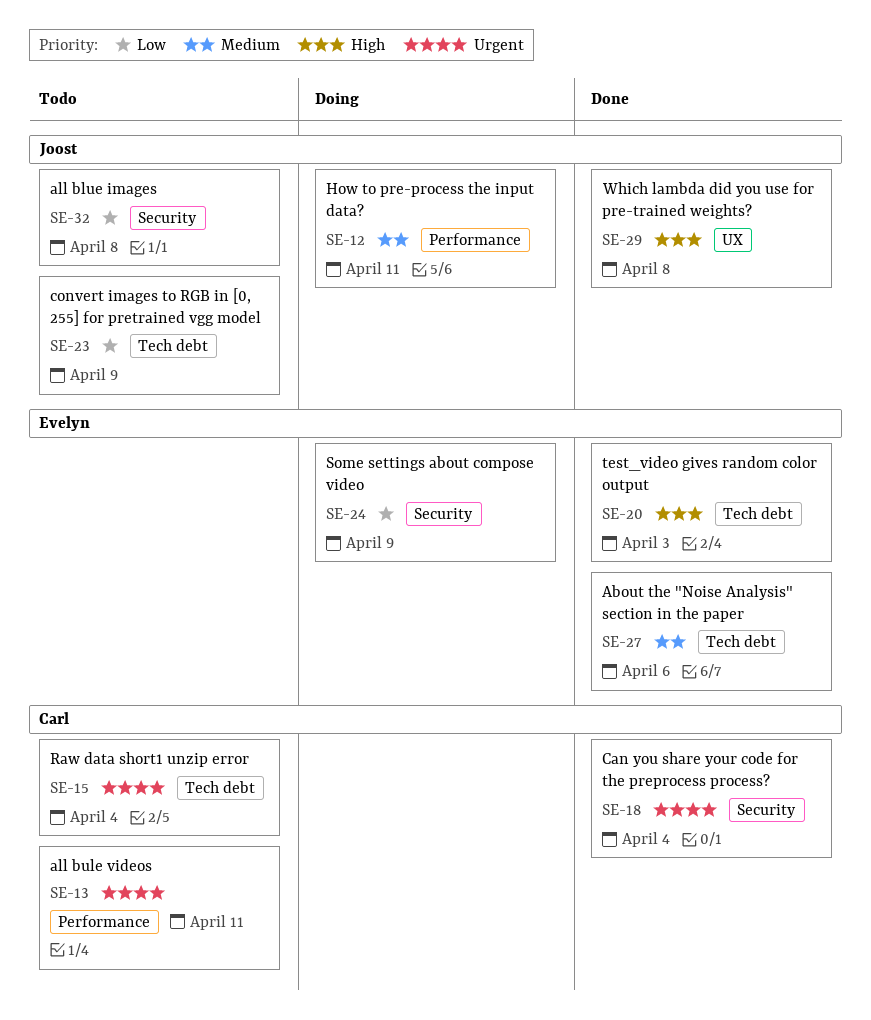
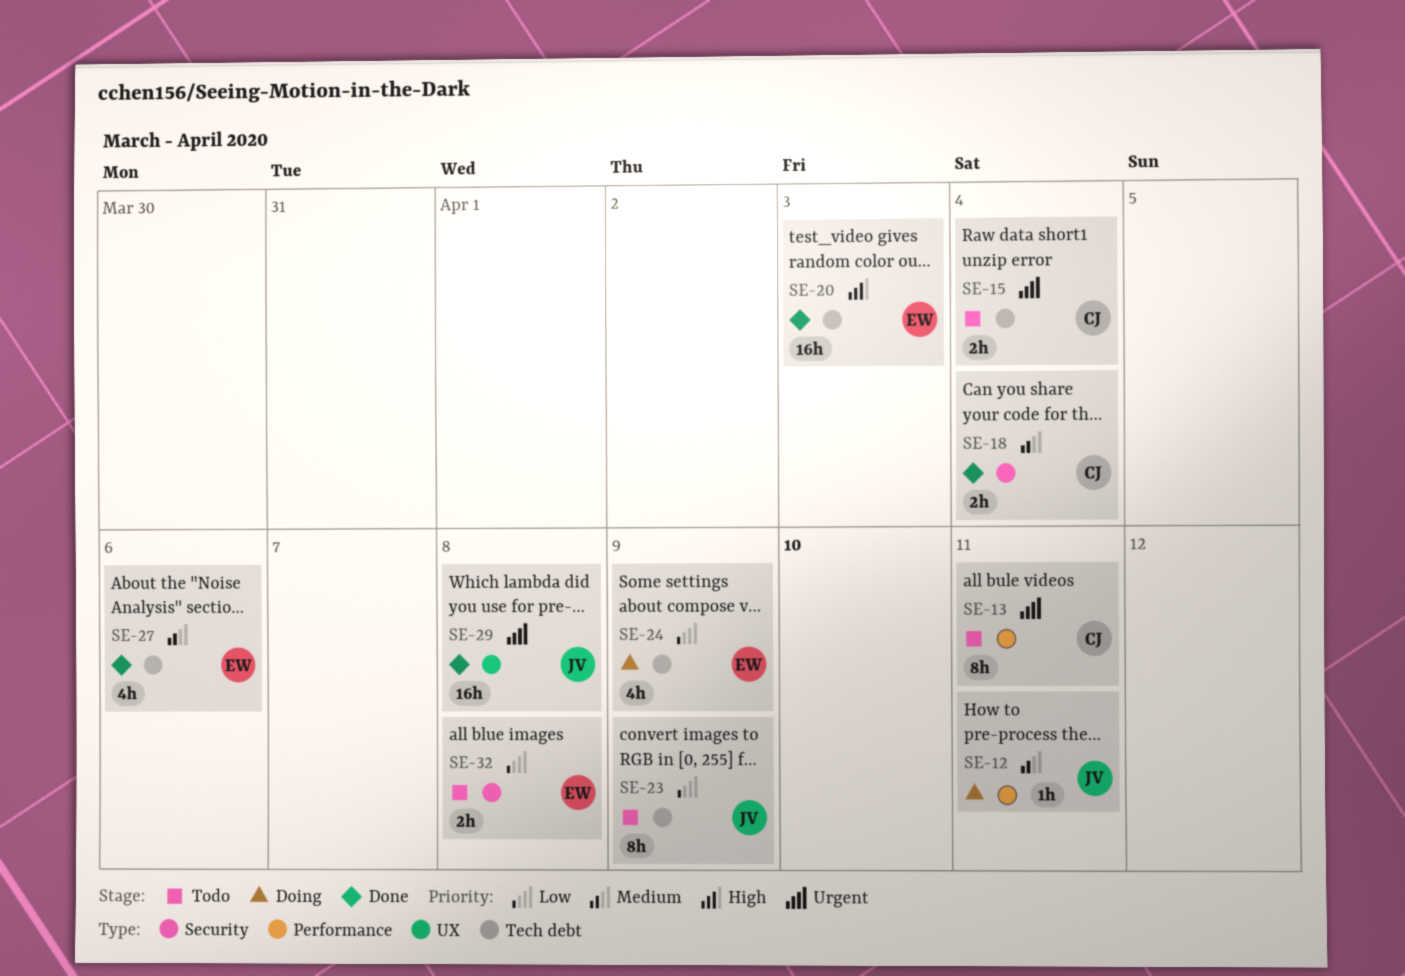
SE-18, priority: Urgent -> Medium
SE-24, label: Security -> Tech debt
SE-29, priority: High -> Urgent
SE-32, owner: Joost -> Evelyn

